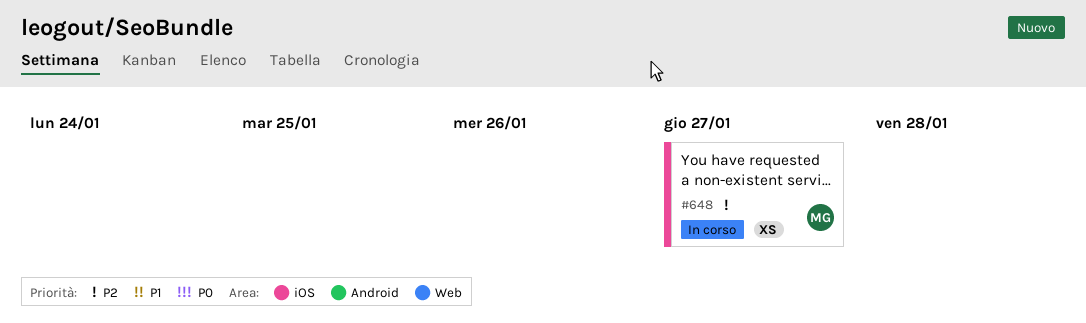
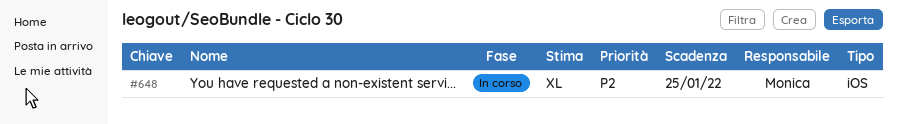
#648, estimate: XS -> XL
#648, due: Jan 27 -> Jan 25

